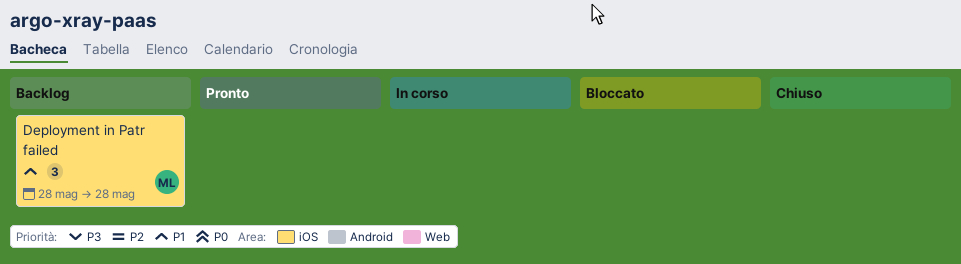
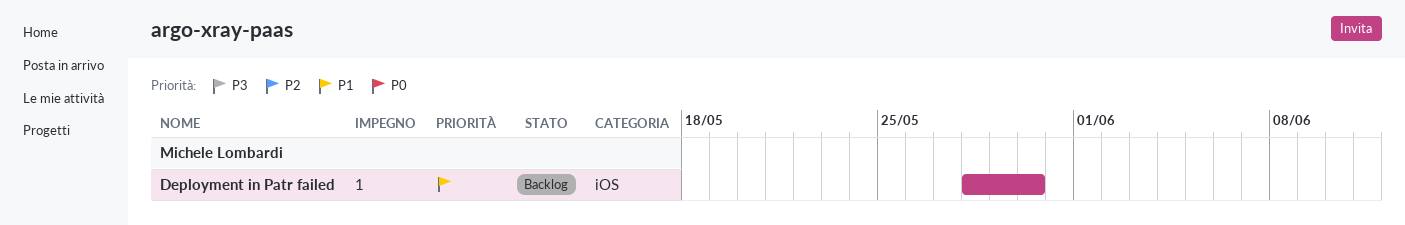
Deployment in Patr failed, estimate: 3 -> 1
Deployment in Patr failed, due: May 28 -> May 30

